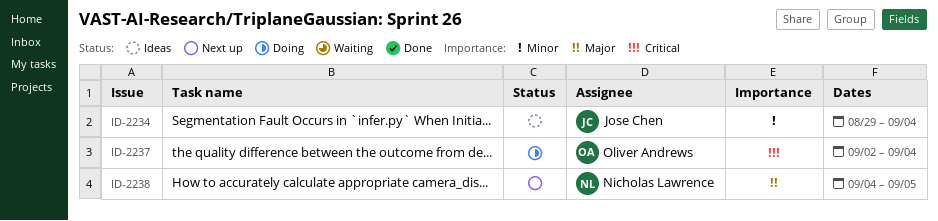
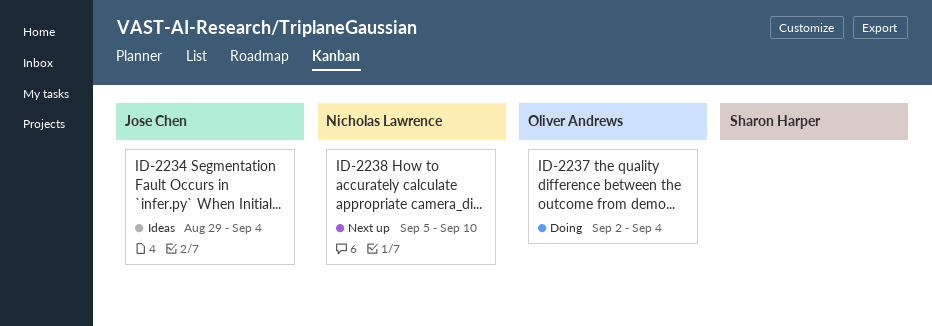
ID-2238, start: Sep 4 -> Sep 5
ID-2238, due: Sep 5 -> Sep 10

